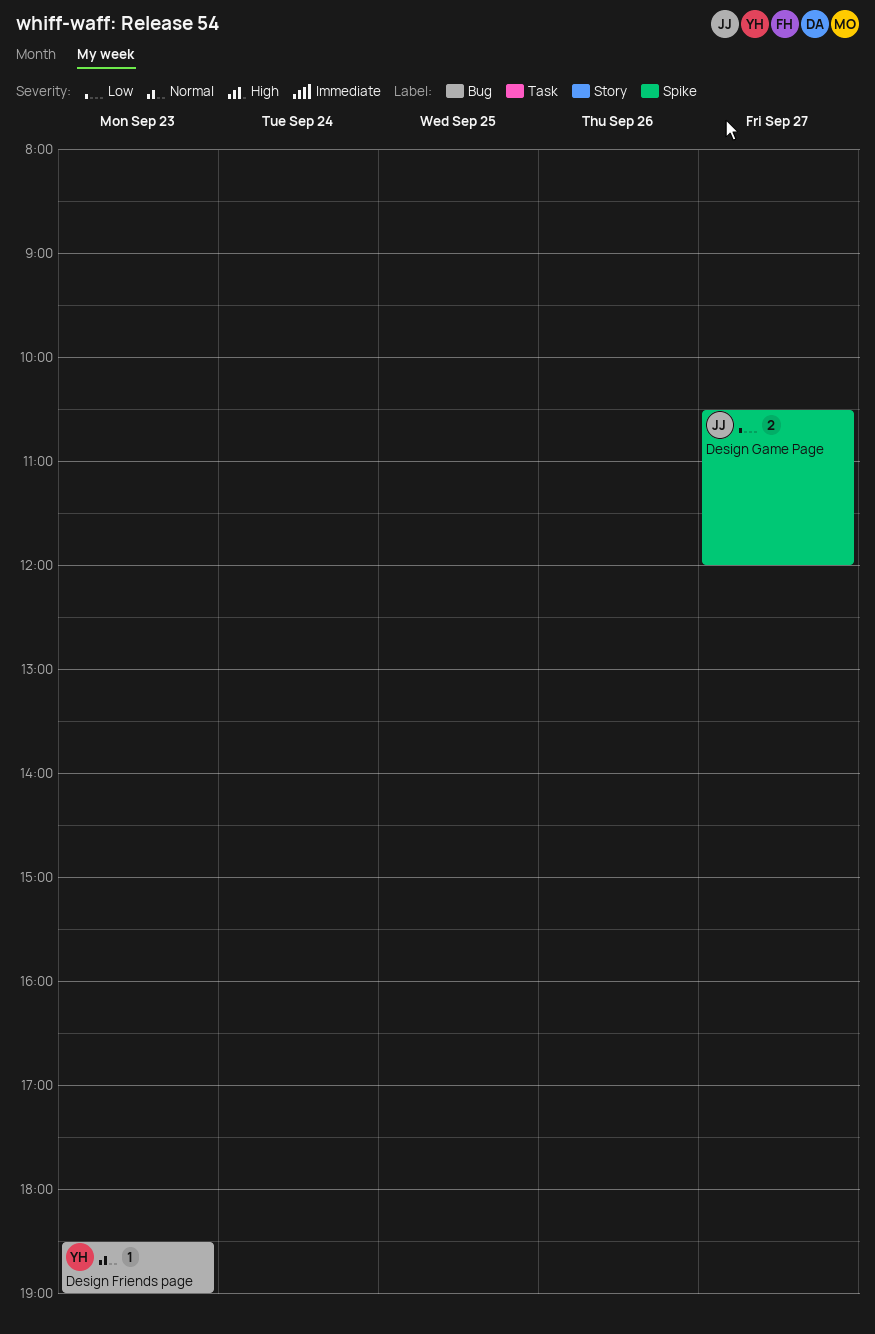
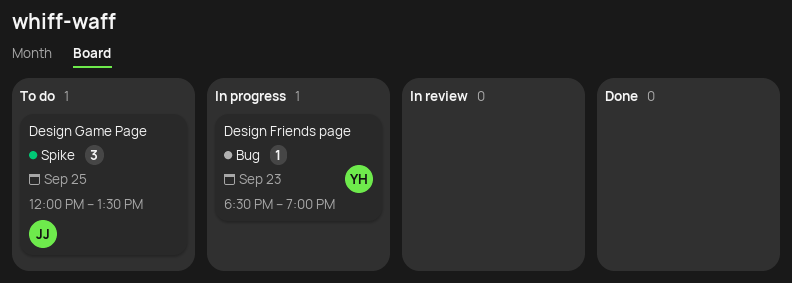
Design Game Page, estimate: 2 -> 3
Design Game Page, day: Sep 27 -> Sep 25
Design Game Page, begins: 10:30 -> 12:00
Design Game Page, ends: 12:00 -> 13:30

